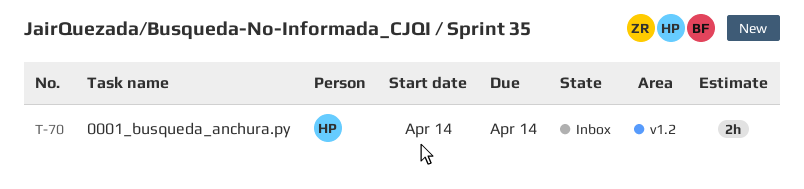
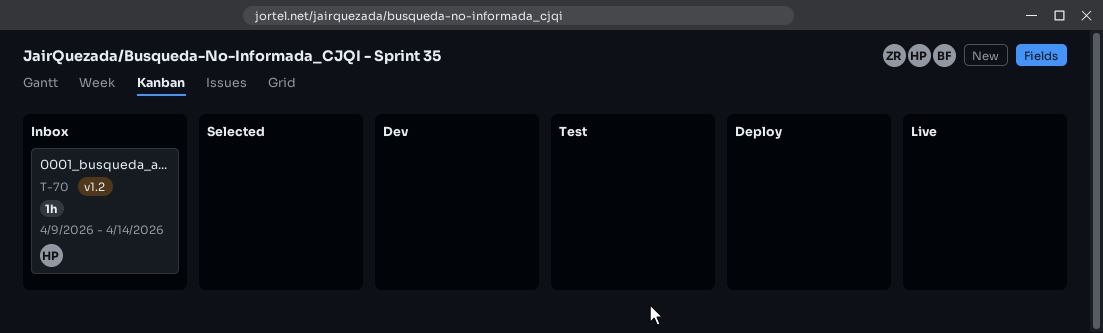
T-70, estimate: 2h -> 1h
T-70, start: Apr 14 -> Apr 9

